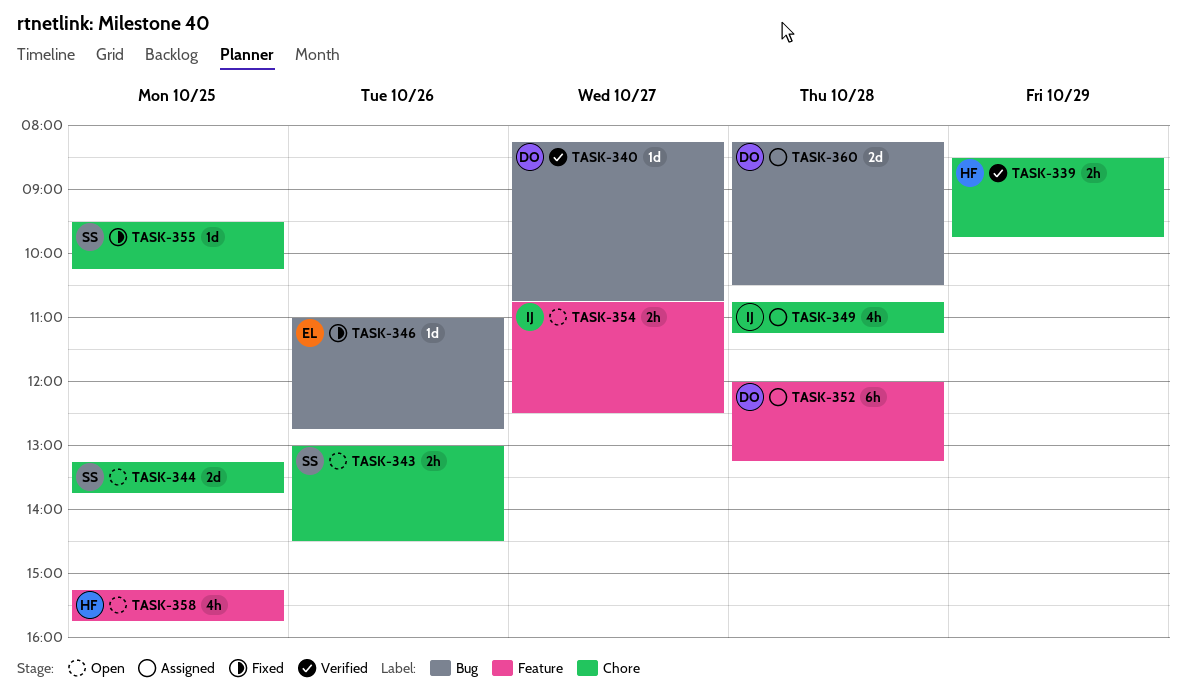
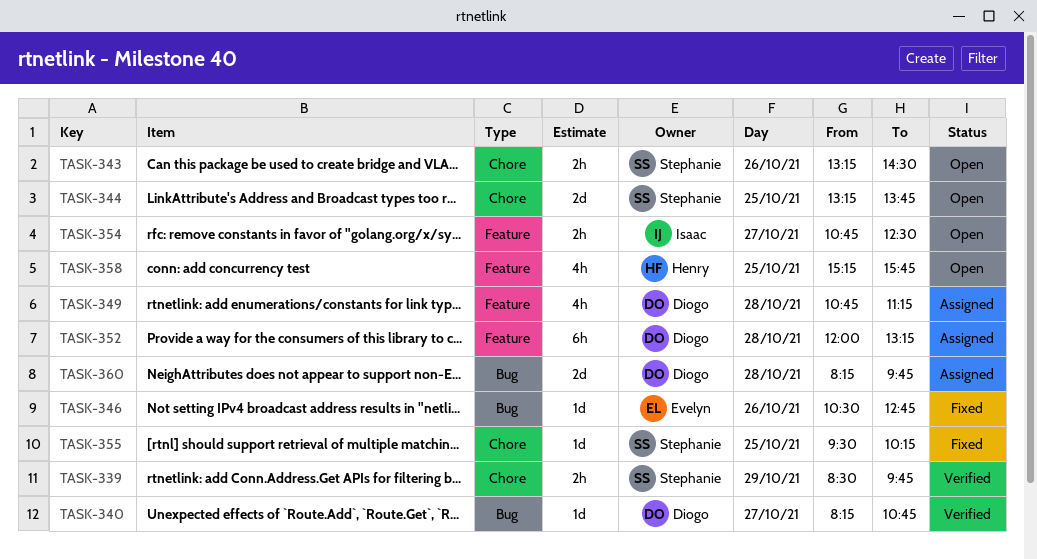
TASK-339, owner: Henry -> Stephanie
TASK-343, begins: 13:00 -> 13:15
TASK-346, begins: 11:00 -> 10:30
TASK-349, owner: Isaac -> Diogo
TASK-349, label: Chore -> Feature
TASK-360, ends: 10:30 -> 09:45

